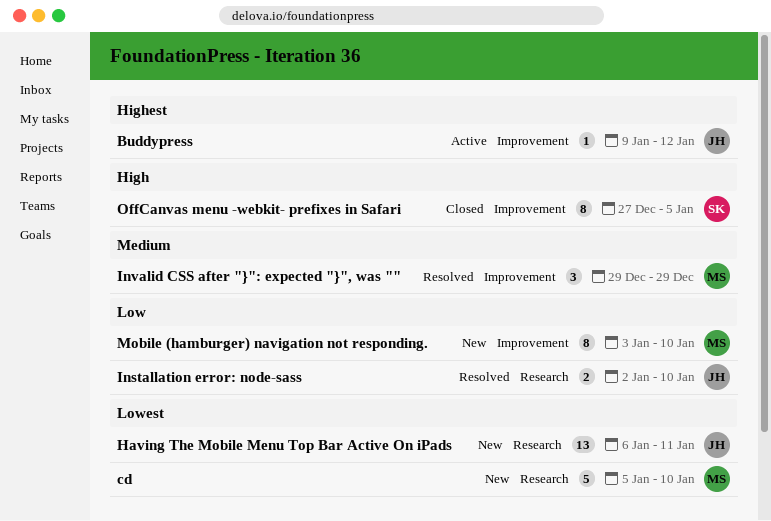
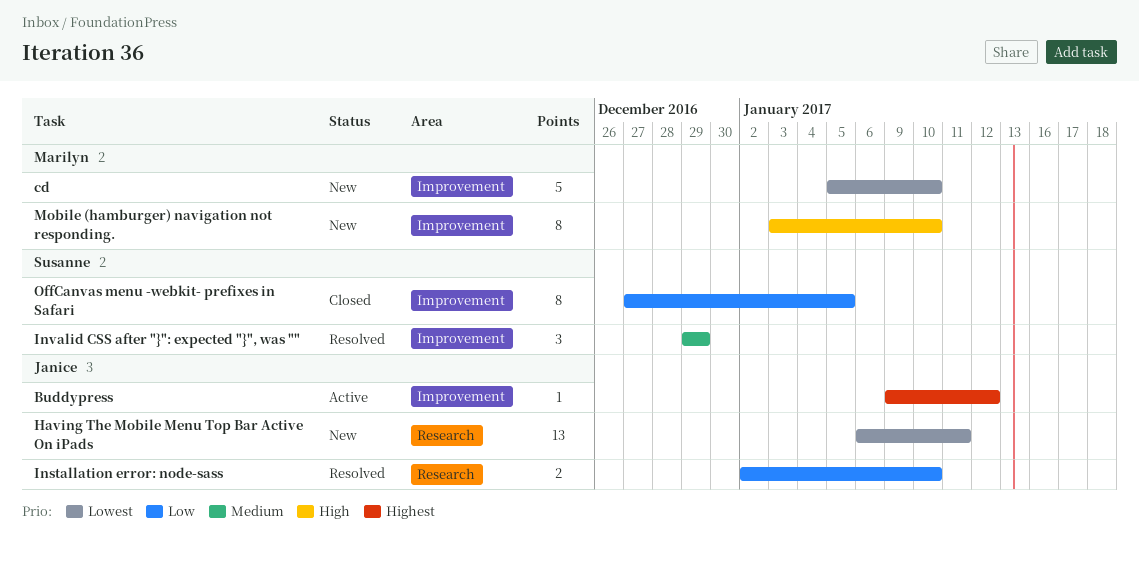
cd, label: Research -> Improvement
Invalid CSS after "}": expected "}", was "", owner: Marilyn -> Susanne
Mobile (hamburger) navigation not responding., priority: Low -> High
OffCanvas menu -webkit- prefixes in Safari, priority: High -> Low

